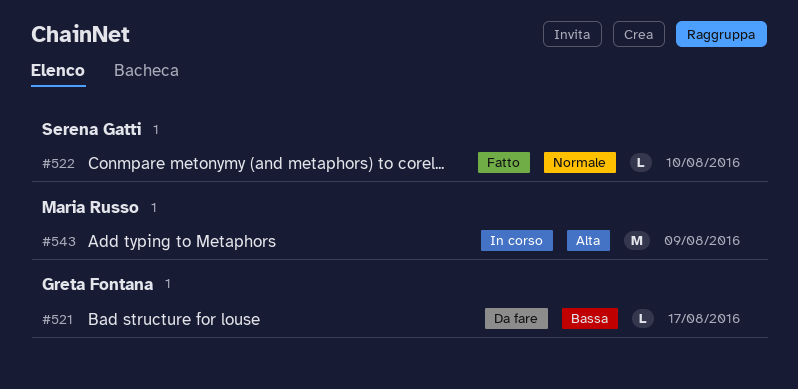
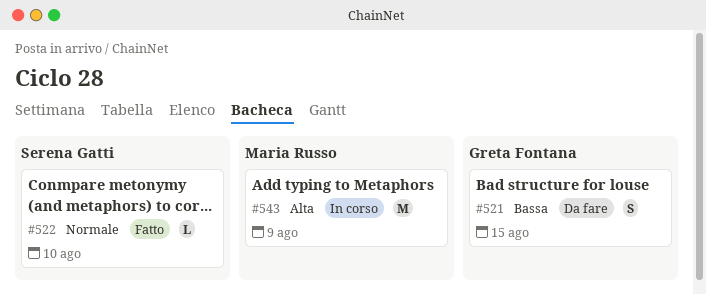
#521, estimate: L -> S
#521, due: Aug 17 -> Aug 15

